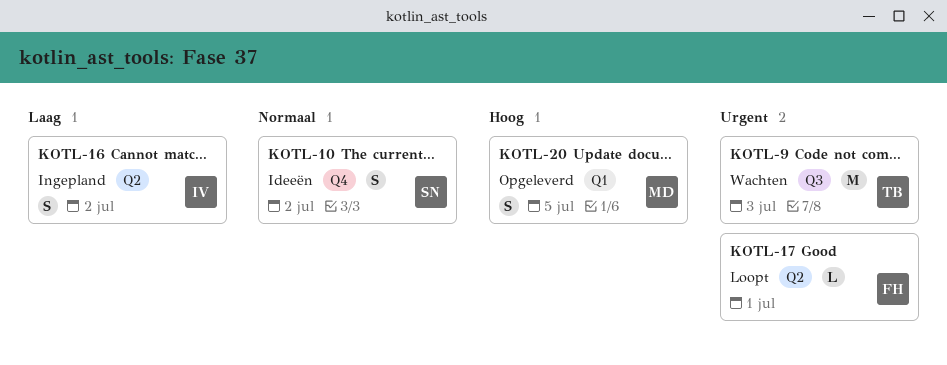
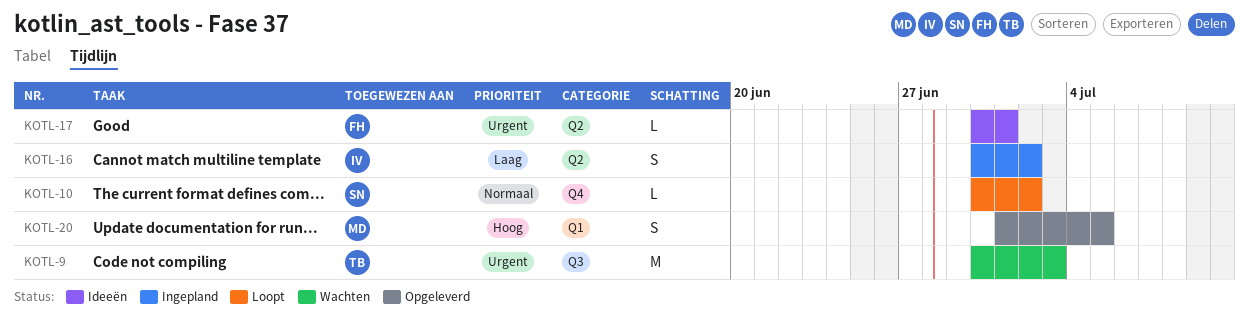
KOTL-10, status: Ideeën -> Loopt
KOTL-10, estimate: S -> L
KOTL-17, status: Loopt -> Ideeën

